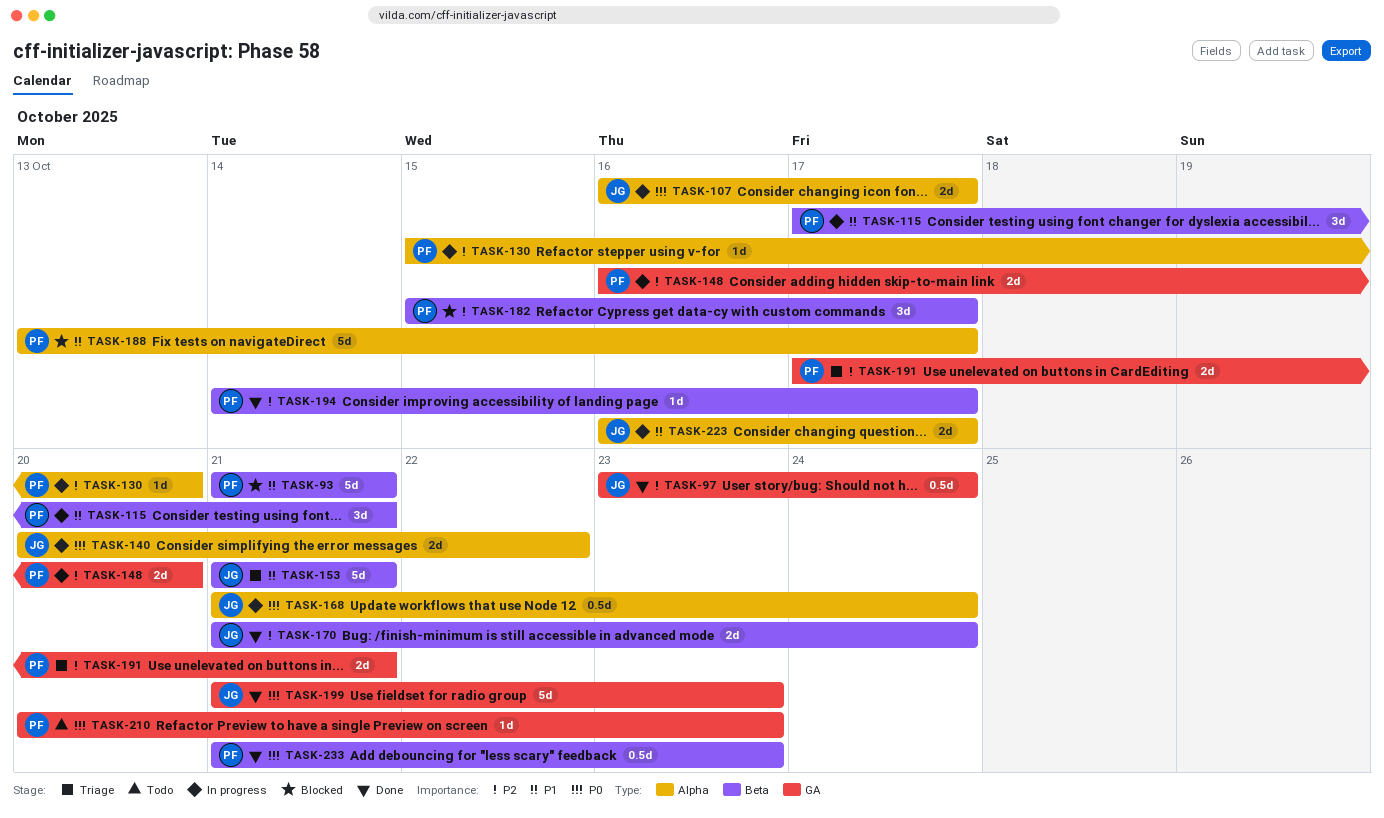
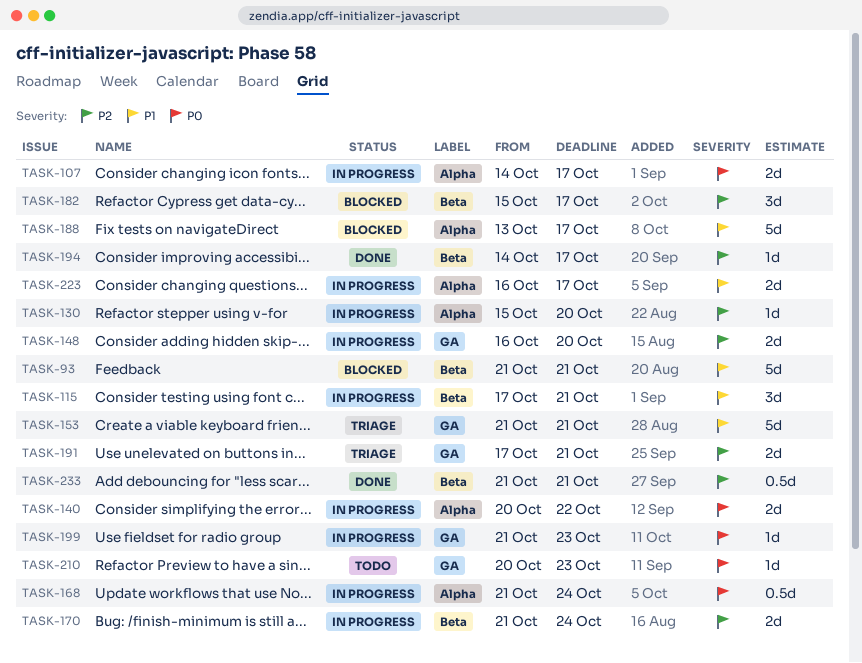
TASK-97: present -> none
TASK-107, start: Oct 16 -> Oct 14
TASK-153, label: Beta -> GA
TASK-170, status: Done -> In progress
TASK-199, status: Done -> In progress
TASK-199, estimate: 5d -> 1d
TASK-233, priority: P0 -> P2
TASK-233, due: Oct 23 -> Oct 21

